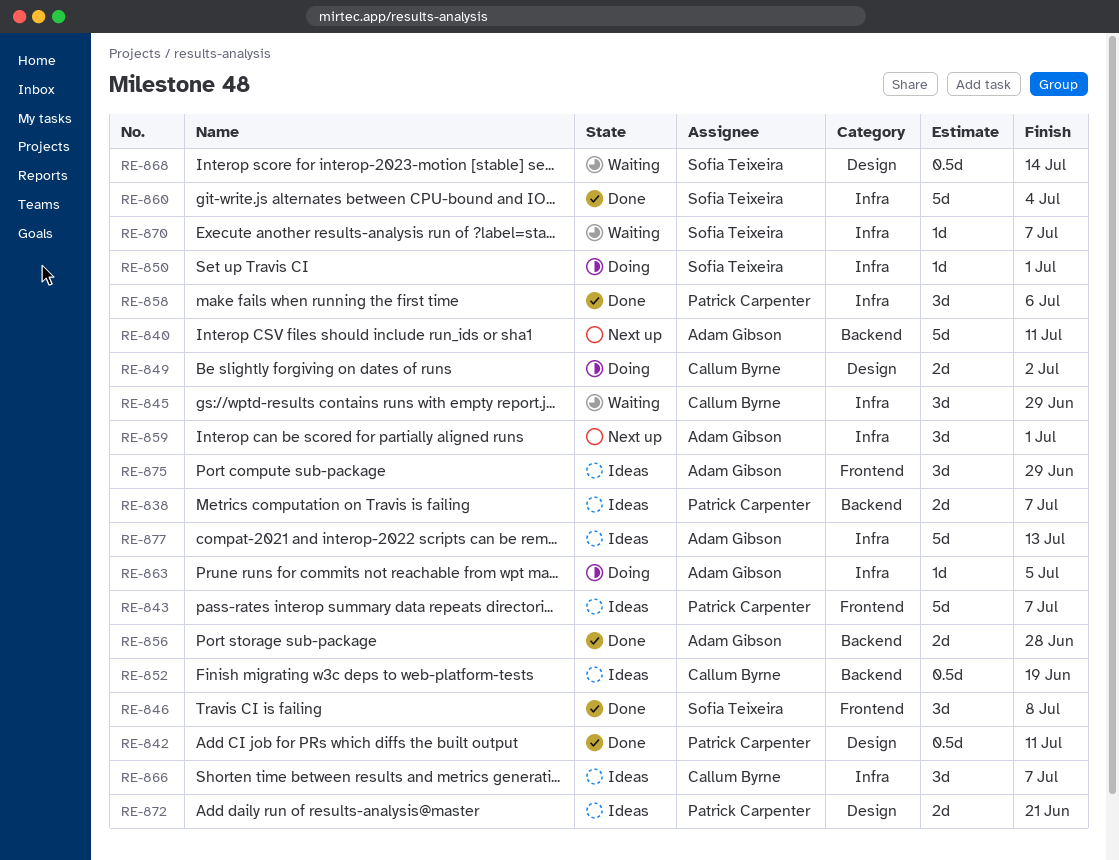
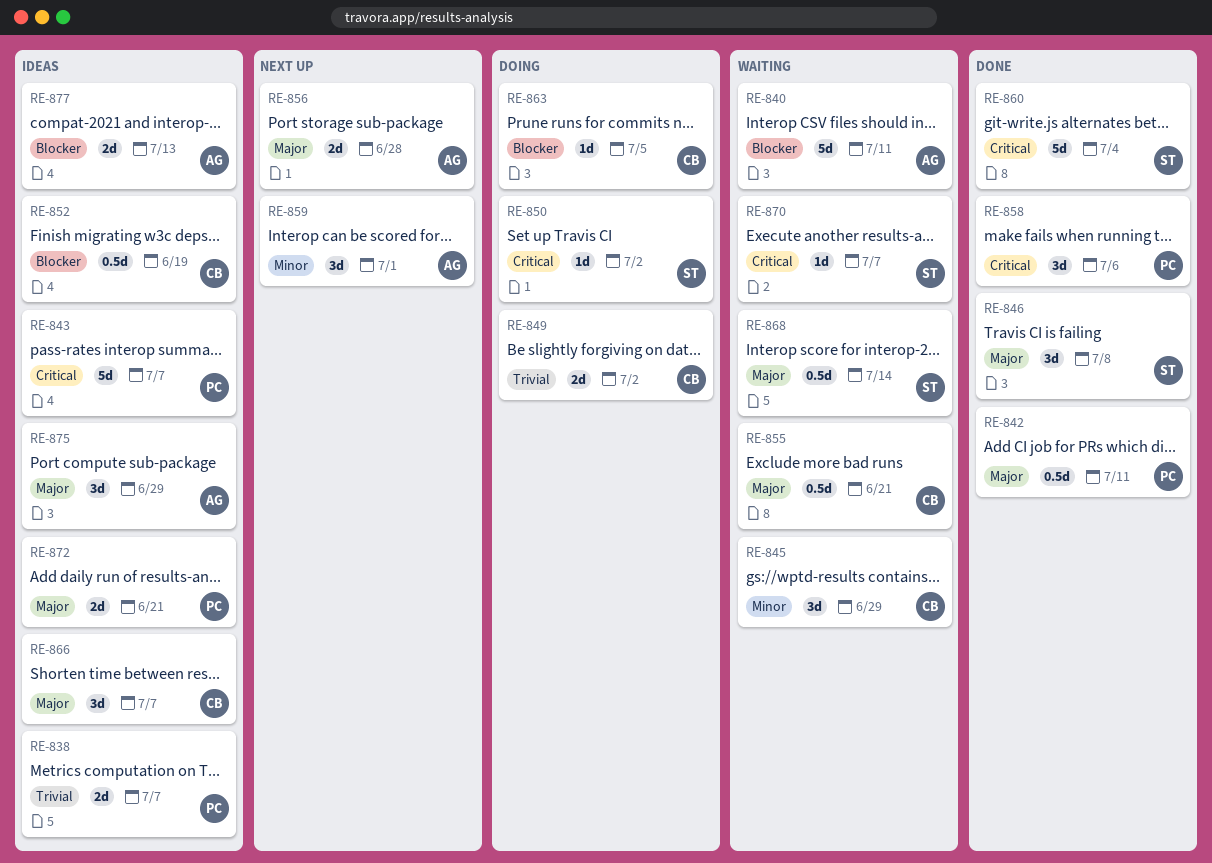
RE-840, status: Next up -> Waiting
RE-850, due: Jul 1 -> Jul 2
RE-855: none -> present
RE-856, status: Done -> Next up
RE-863, owner: Adam Gibson -> Callum Byrne
RE-877, estimate: 5d -> 2d

